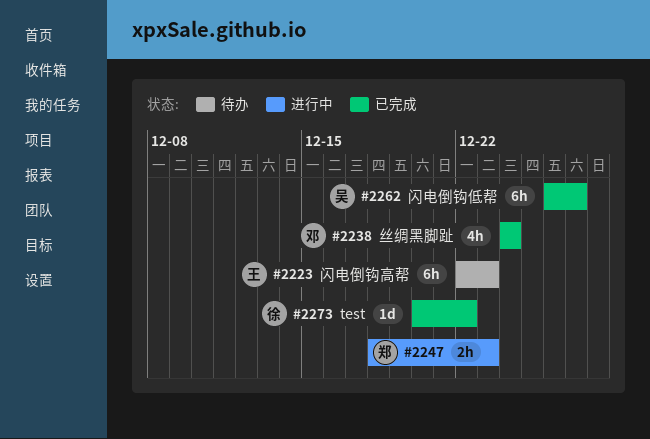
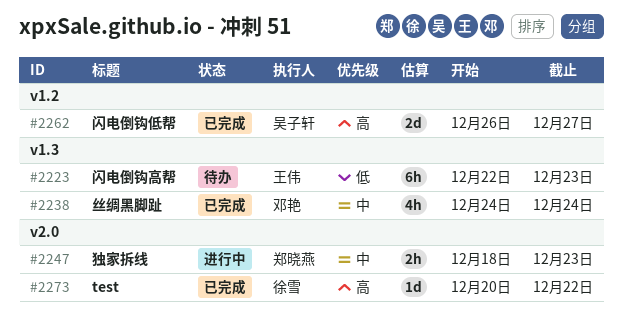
#2262, estimate: 6h -> 2d

